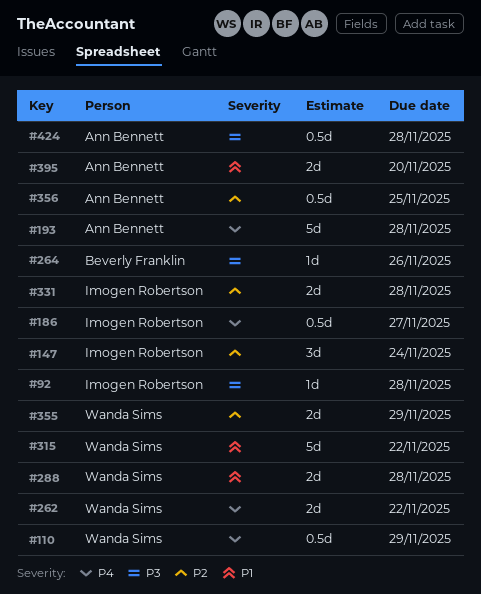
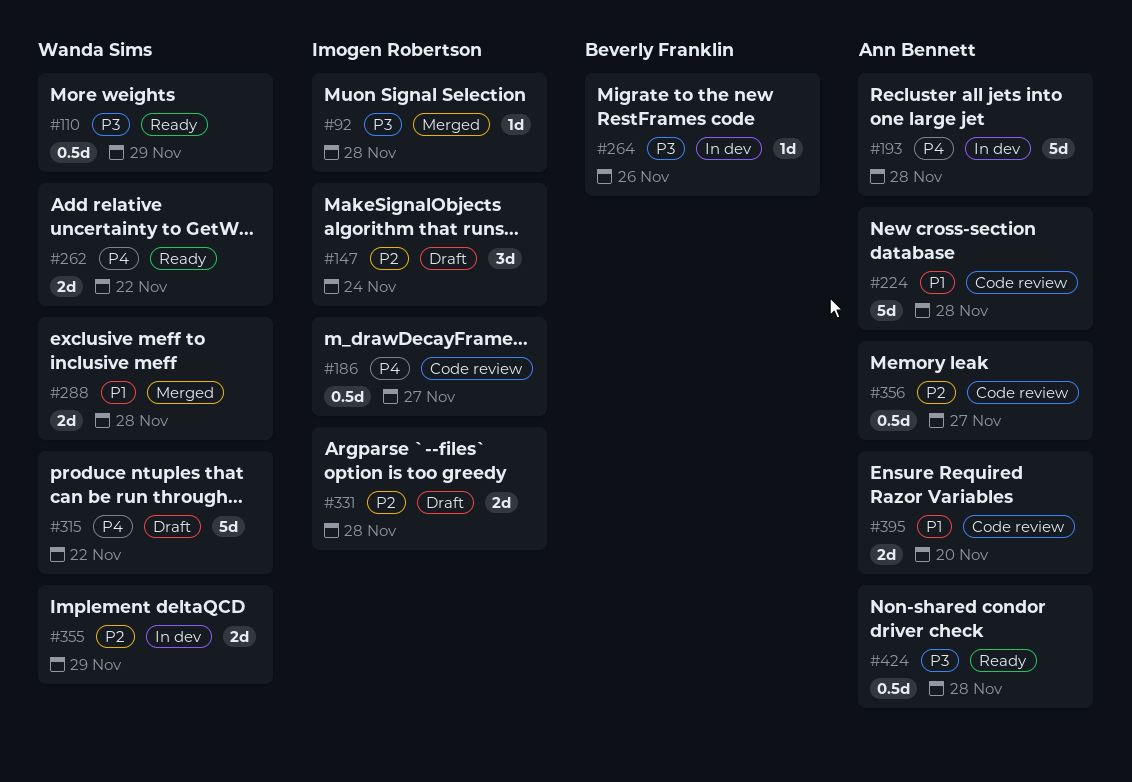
#110, priority: P4 -> P3
#224: none -> present
#315, priority: P1 -> P4
#356, due: Nov 25 -> Nov 27

